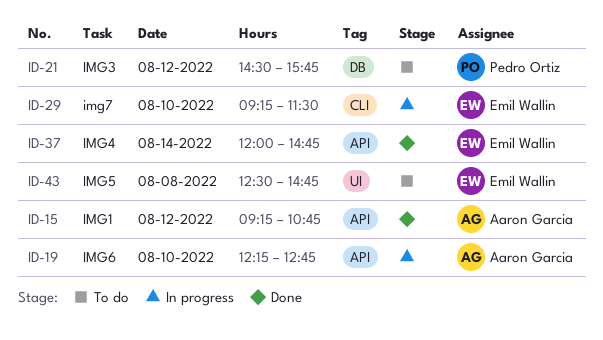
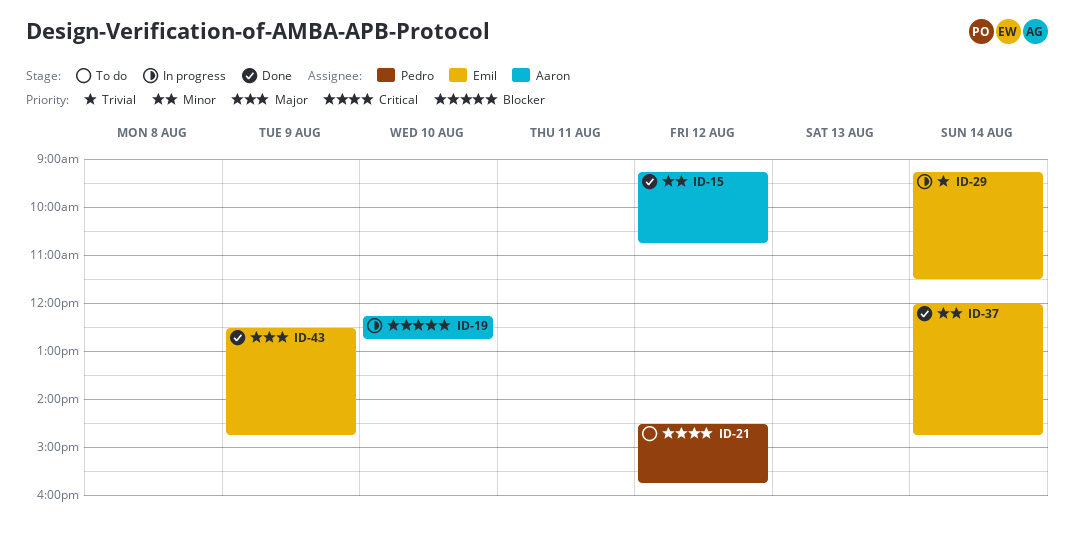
ID-29, day: Aug 10 -> Aug 14
ID-43, status: To do -> Done
ID-43, day: Aug 8 -> Aug 9

